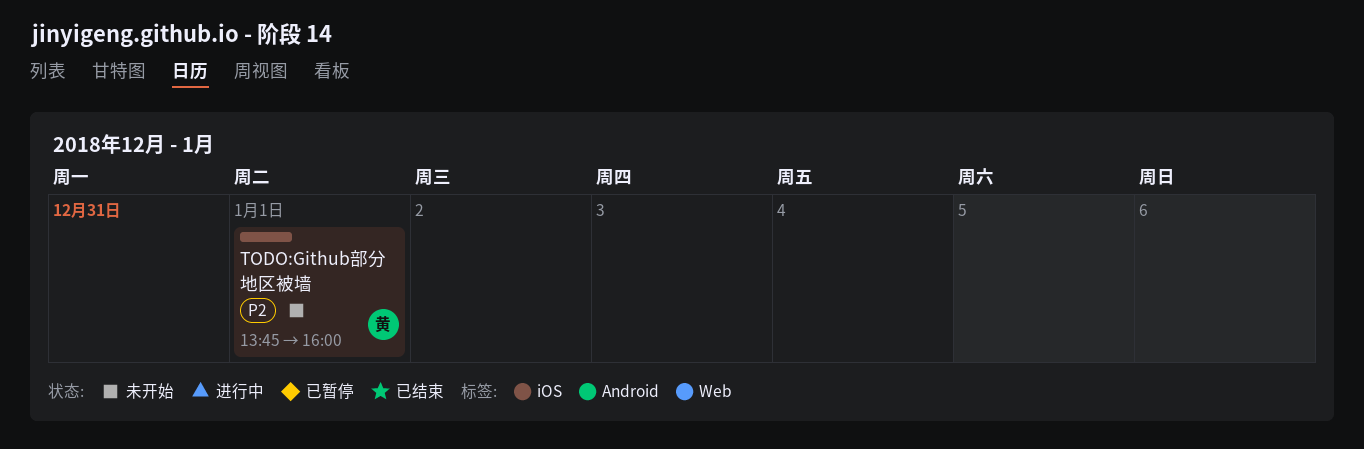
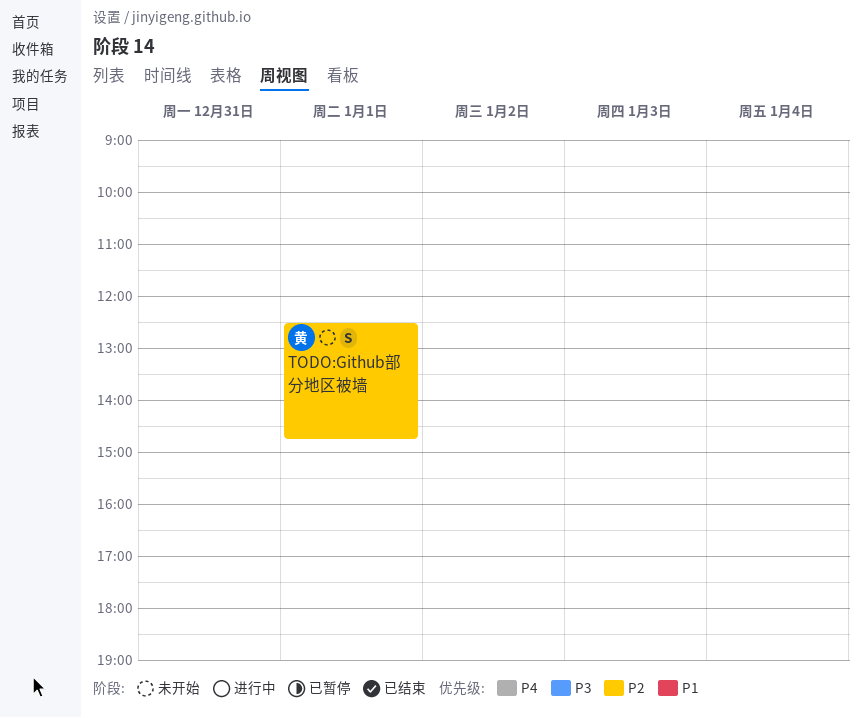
TODO:Github部分地区被墙, begins: 13:45 -> 12:30
TODO:Github部分地区被墙, ends: 16:00 -> 14:45

